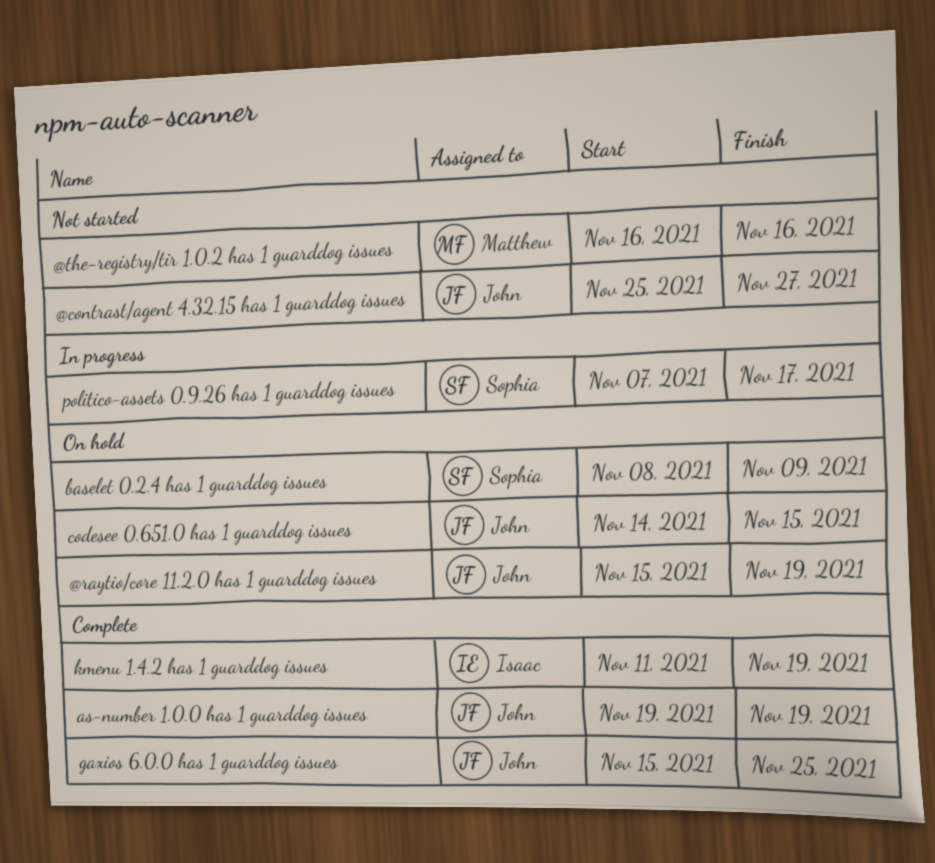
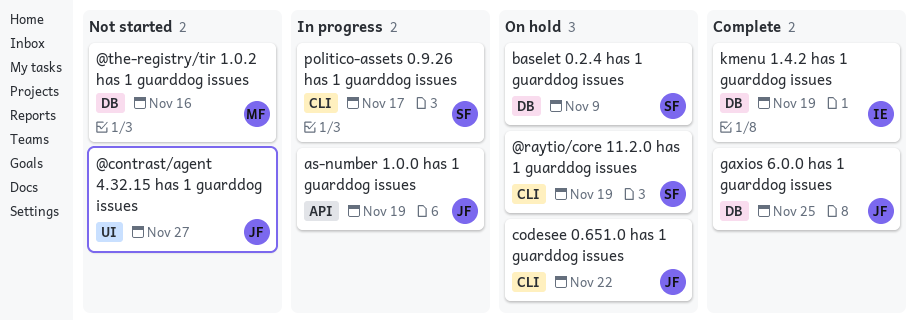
@raytio/core 11.2.0 has 1 guarddog issues, owner: John -> Sophia
as-number 1.0.0 has 1 guarddog issues, status: Complete -> In progress
codesee 0.651.0 has 1 guarddog issues, due: Nov 15 -> Nov 22

